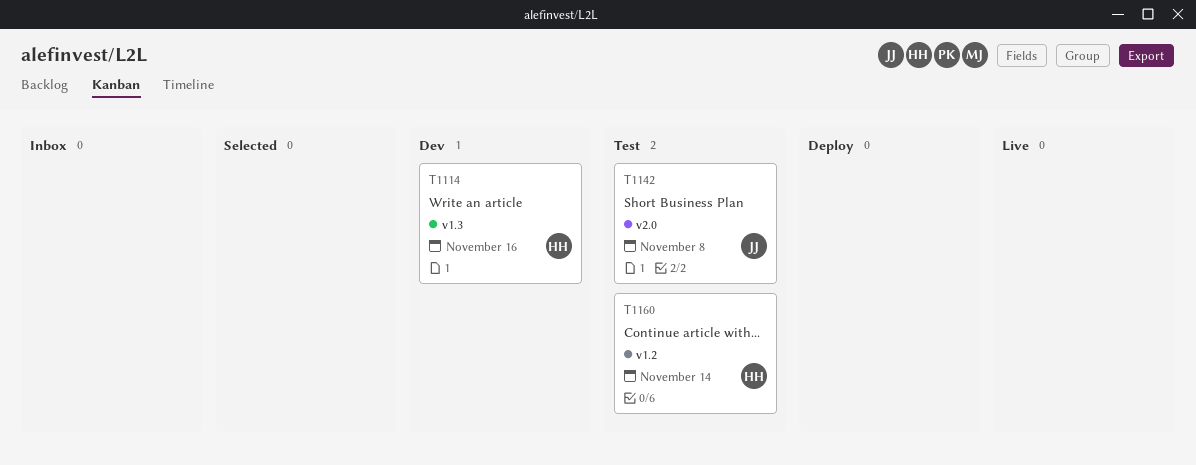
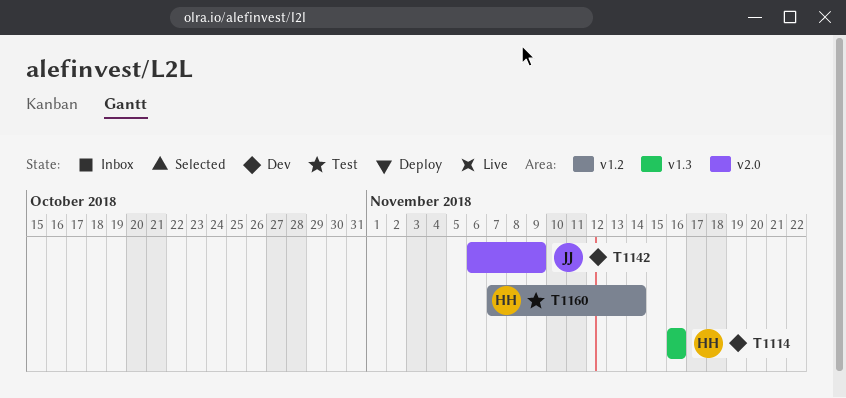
T1142, status: Test -> Dev
T1142, due: Nov 8 -> Nov 9

